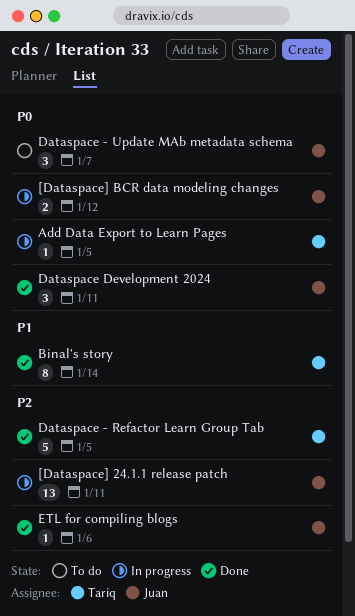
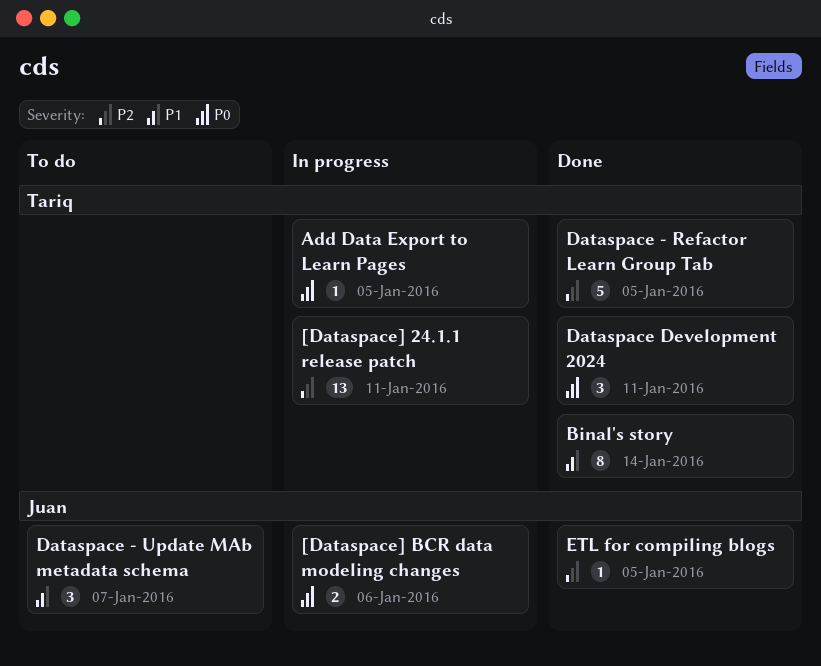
[Dataspace] 24.1.1 release patch, owner: Juan -> Tariq
[Dataspace] BCR data modeling changes, due: Jan 12 -> Jan 6
Dataspace - Update MAb metadata schema, priority: P0 -> P1
Dataspace Development 2024, owner: Juan -> Tariq
ETL for compiling blogs, due: Jan 6 -> Jan 5

